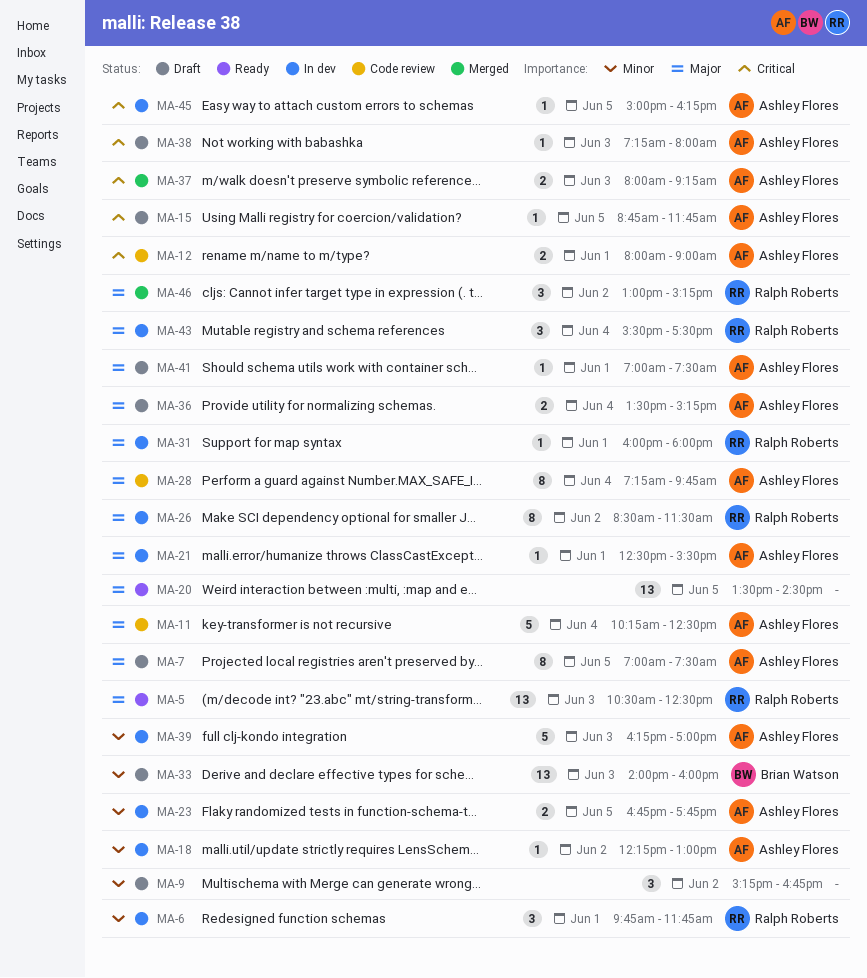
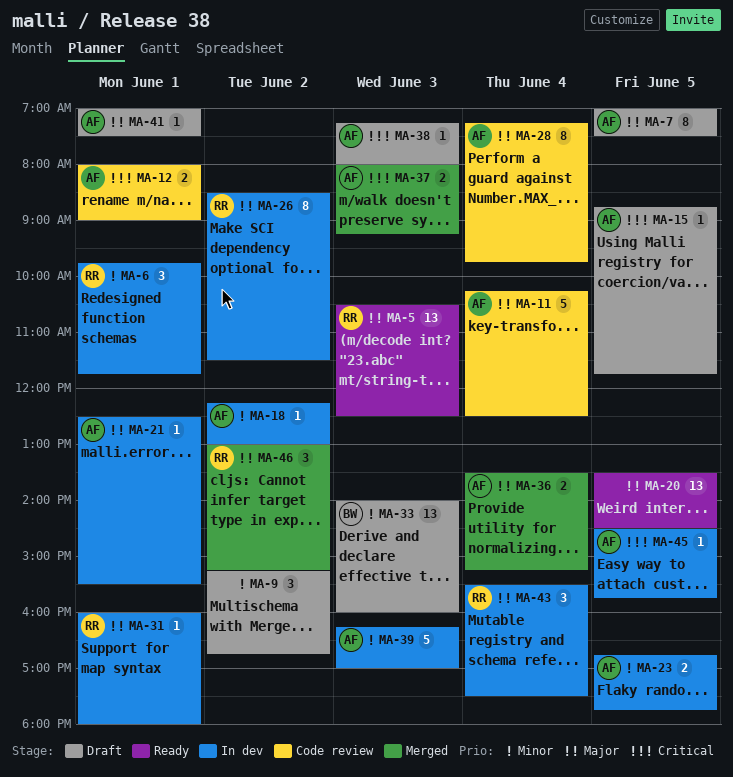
MA-36, status: Draft -> Merged
MA-45, begins: 15:00 -> 14:30
MA-45, ends: 16:15 -> 15:45

